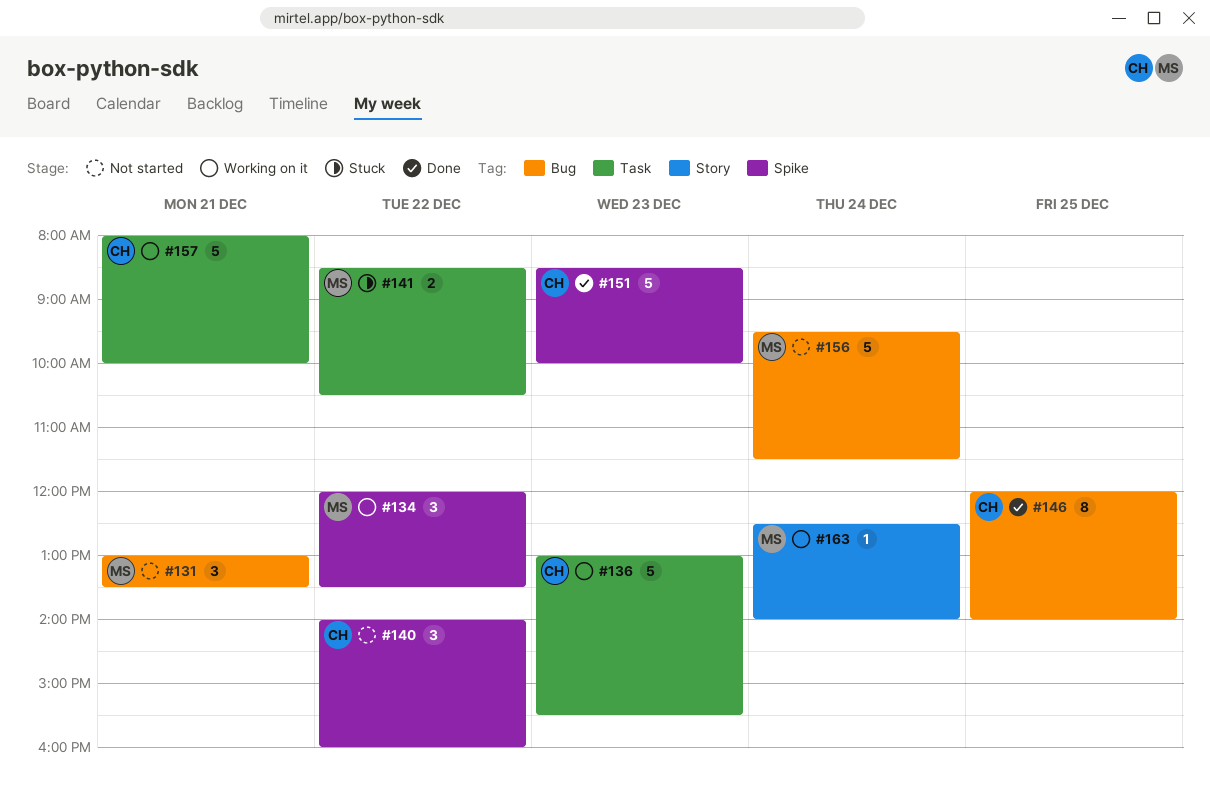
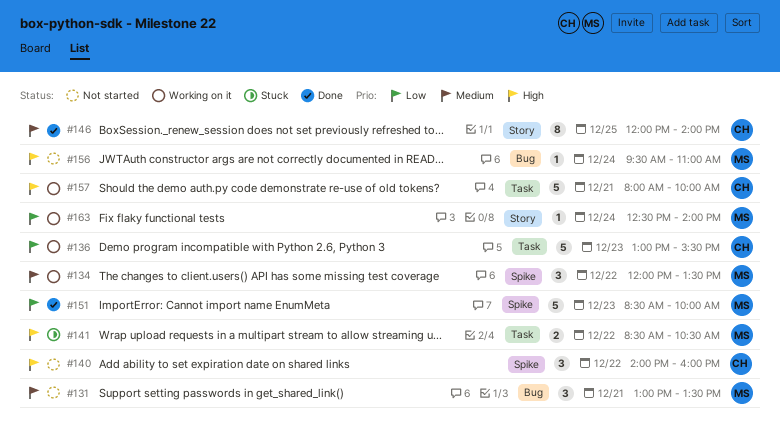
#146, label: Bug -> Story
#151, owner: CH -> MS
#156, estimate: 5 -> 1
#156, ends: 11:30 -> 11:00

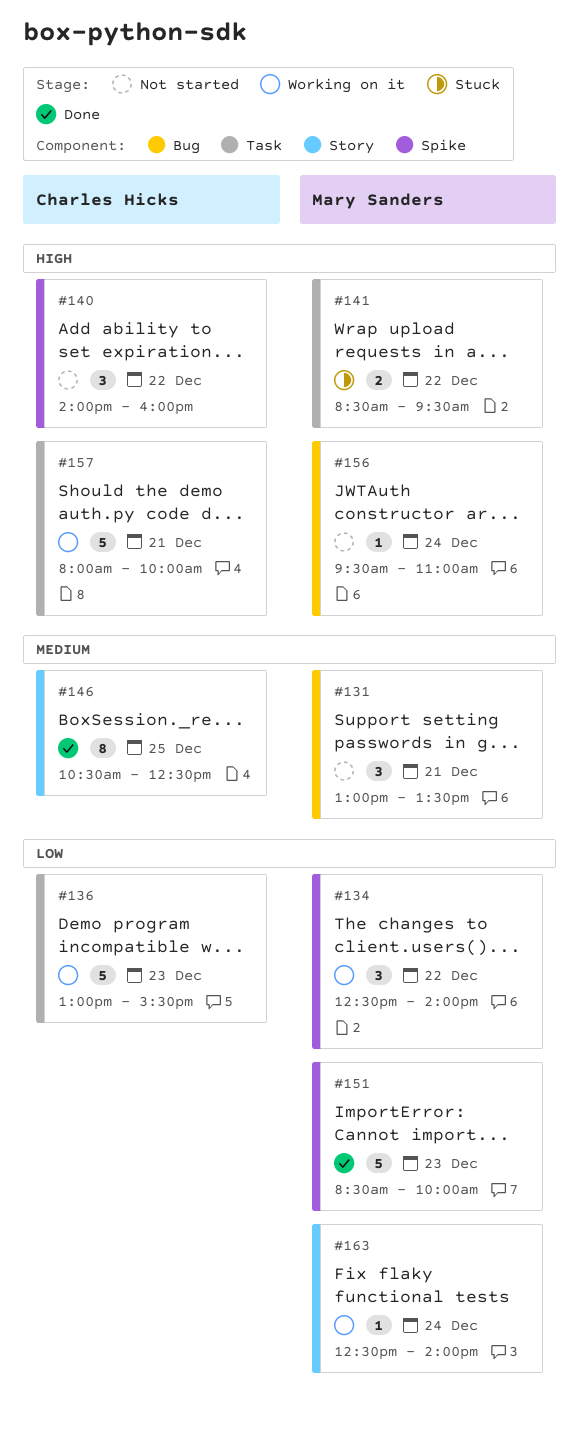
#134, priority: Medium -> Low
#134, begins: 12:00 -> 12:30
#134, ends: 13:30 -> 14:00
#141, ends: 10:30 -> 09:30
#146, begins: 12:00 -> 10:30
#146, ends: 14:00 -> 12:30

